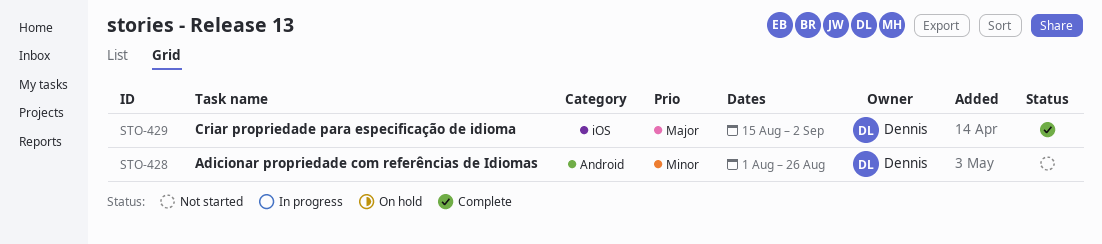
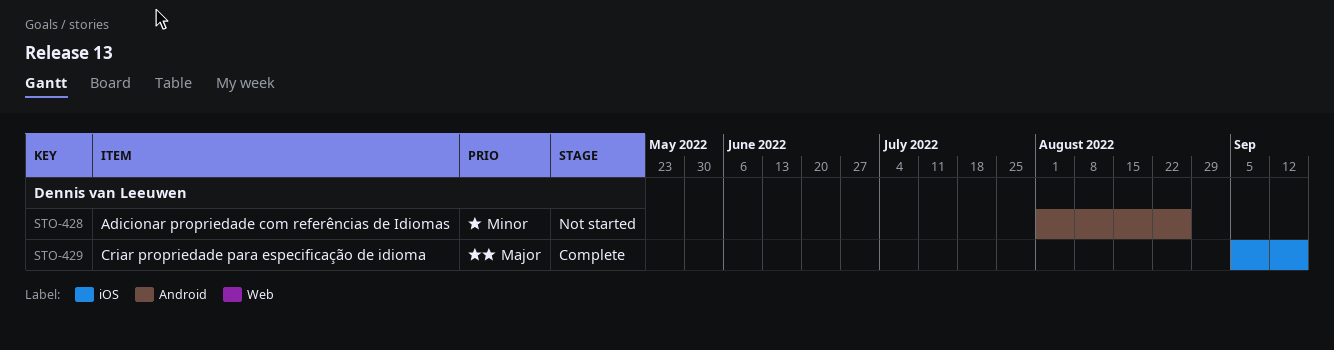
STO-429, start: Aug 15 -> Sep 5
STO-429, due: Sep 2 -> Sep 16

